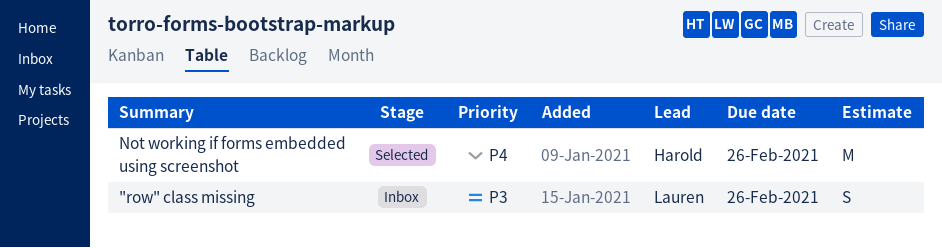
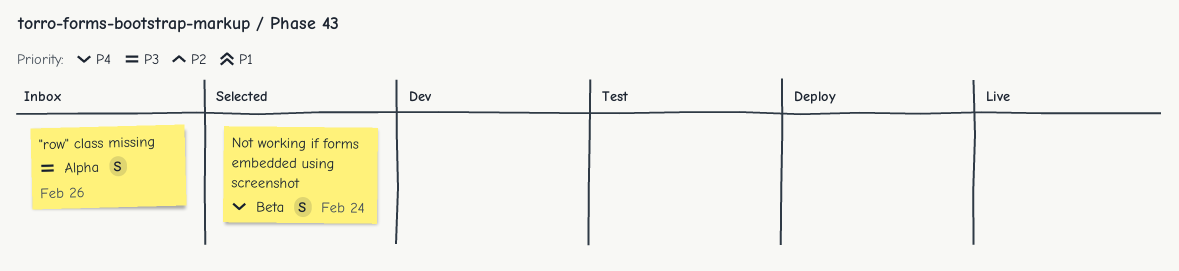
Not working if forms embedded using screenshot, estimate: M -> S
Not working if forms embedded using screenshot, due: Feb 26 -> Feb 24

